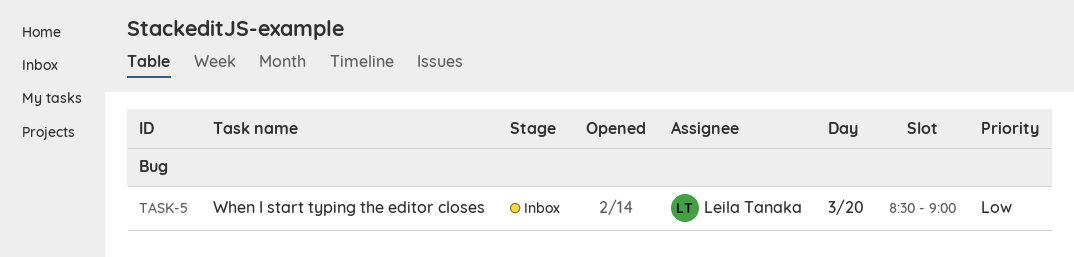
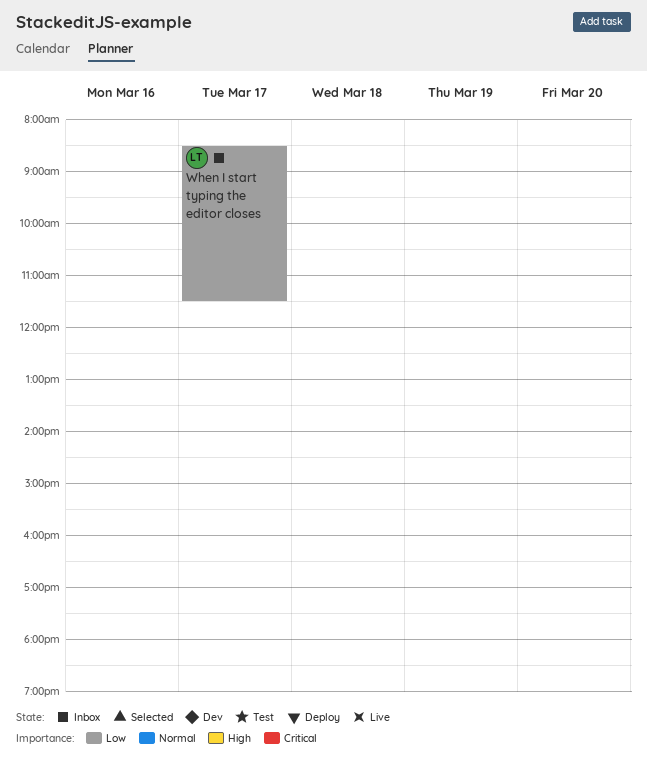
When I start typing the editor closes, day: Mar 20 -> Mar 17
When I start typing the editor closes, ends: 09:00 -> 11:30

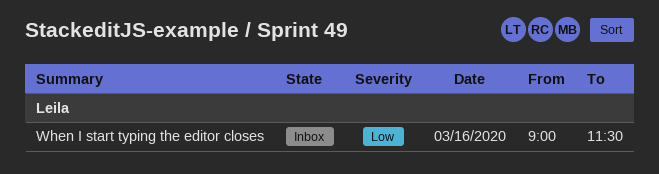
When I start typing the editor closes, day: Mar 17 -> Mar 16
When I start typing the editor closes, begins: 08:30 -> 09:00

